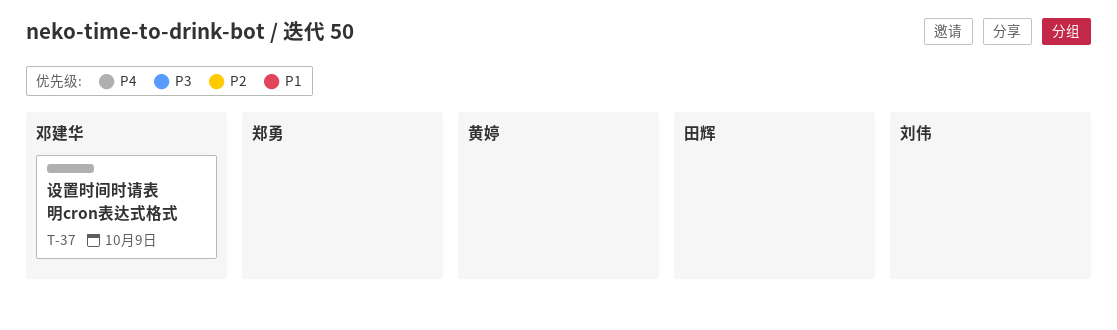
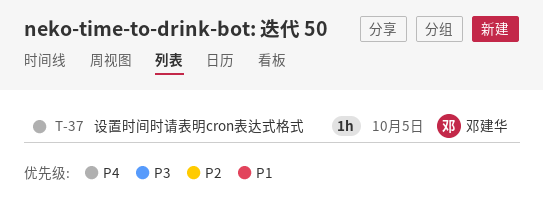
T-37, due: Oct 9 -> Oct 5

